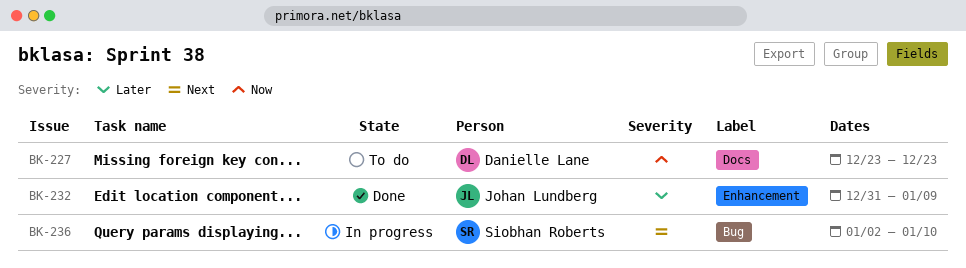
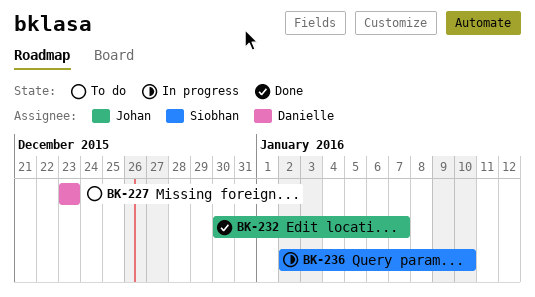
BK-232, start: Dec 31 -> Dec 30
BK-232, due: Jan 9 -> Jan 7

